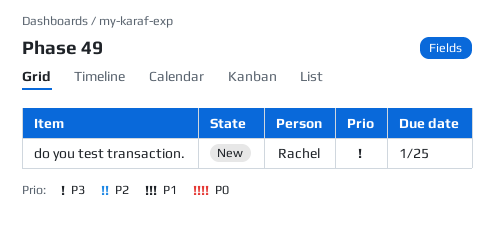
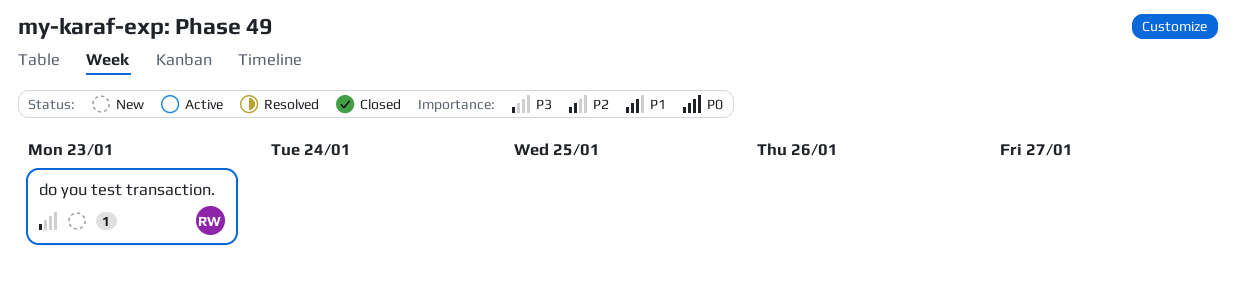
do you test transaction., due: Jan 25 -> Jan 23

